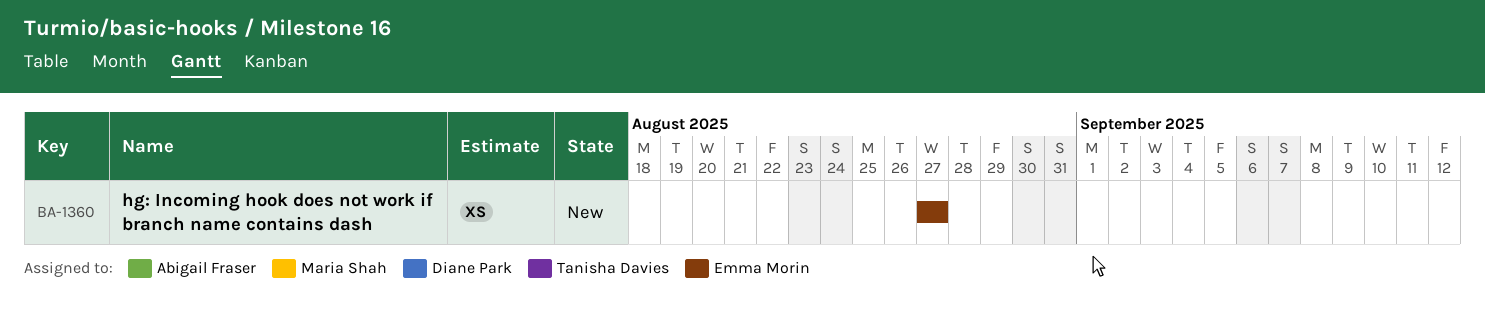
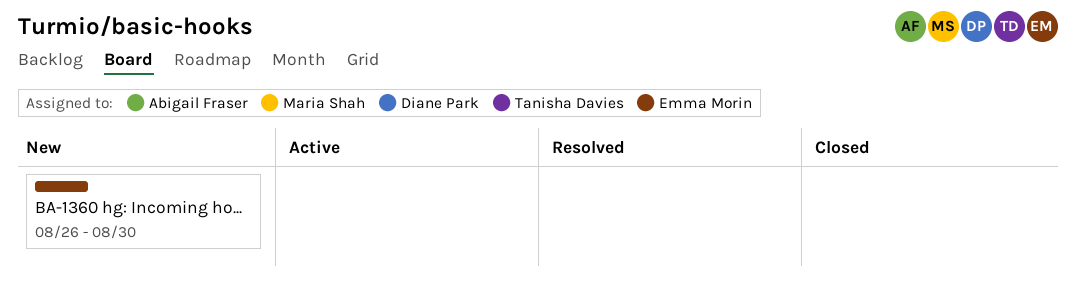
BA-1360, start: Aug 27 -> Aug 26
BA-1360, due: Aug 27 -> Aug 30

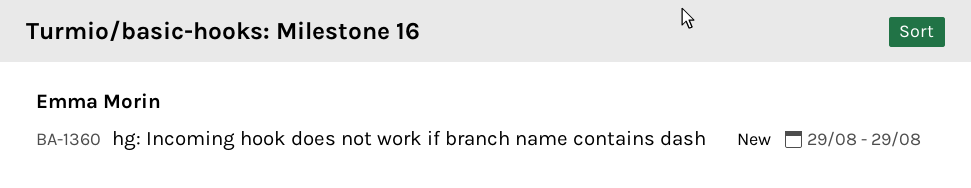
BA-1360, start: Aug 26 -> Aug 29
BA-1360, due: Aug 30 -> Aug 29

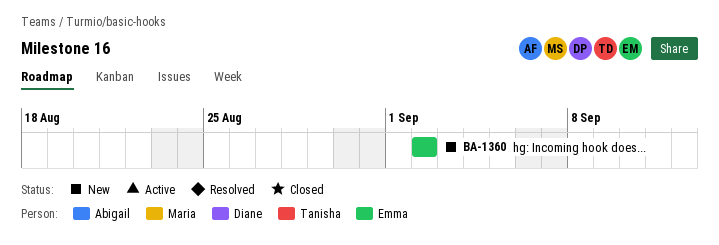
BA-1360, start: Aug 29 -> Sep 2
BA-1360, due: Aug 29 -> Sep 2

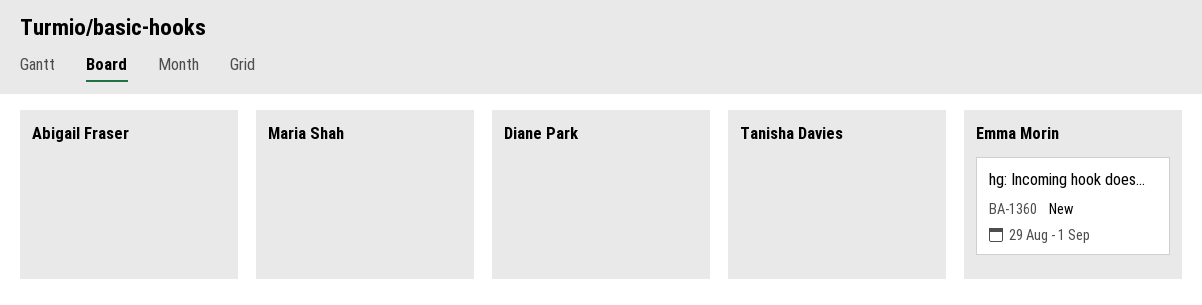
BA-1360, start: Sep 2 -> Aug 29
BA-1360, due: Sep 2 -> Sep 1

